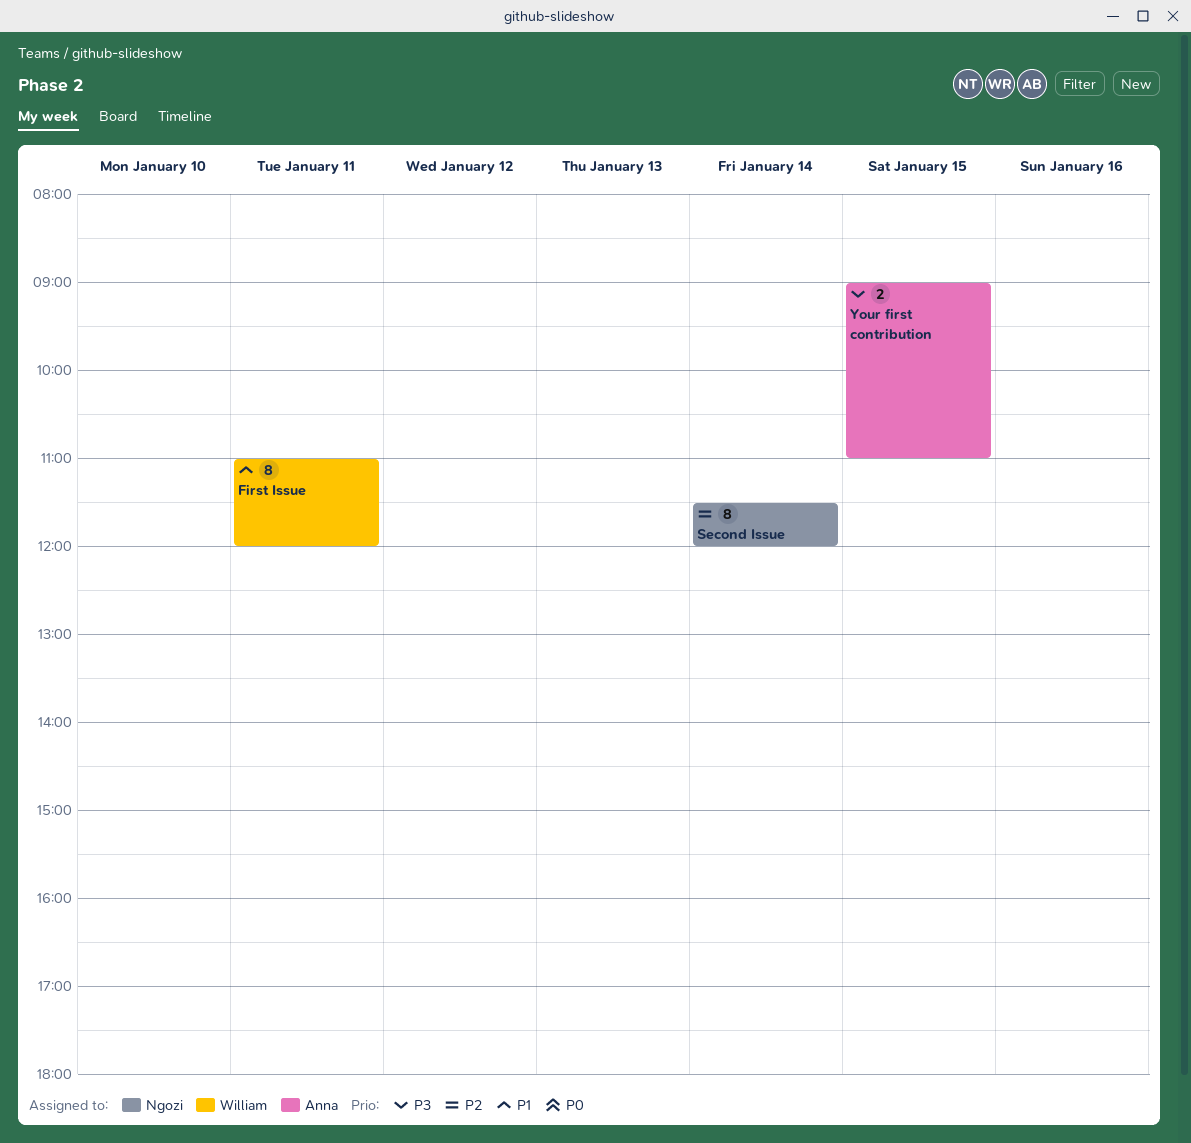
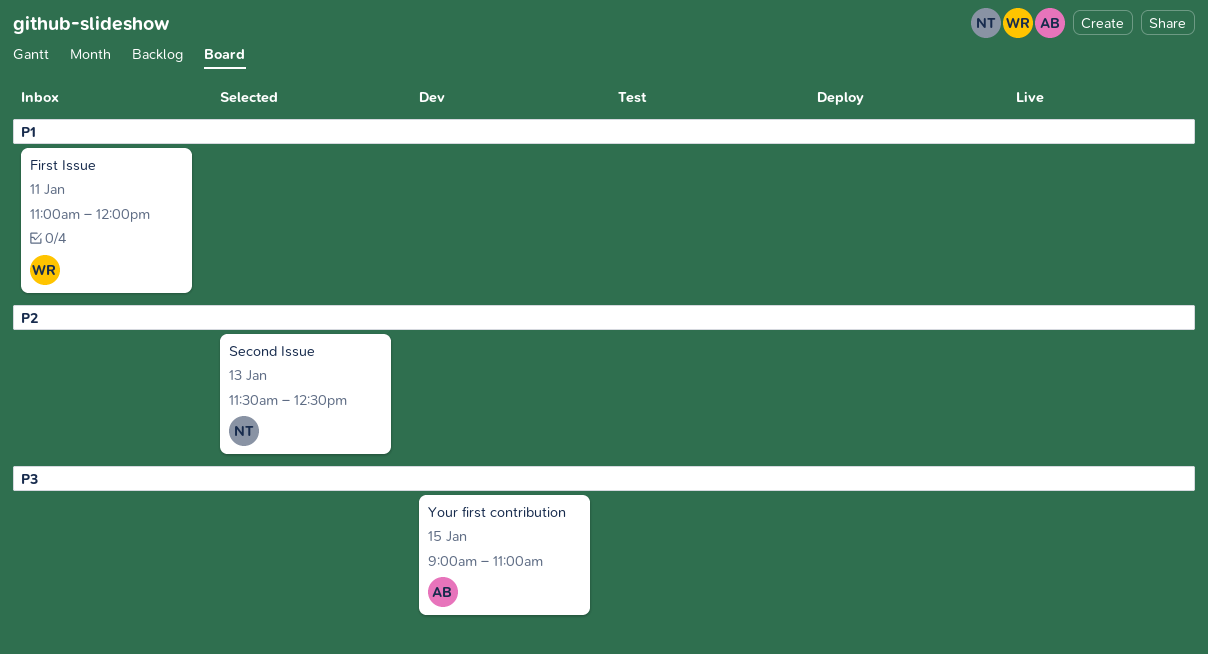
Second Issue, day: Jan 14 -> Jan 13
Second Issue, ends: 12:00 -> 12:30

